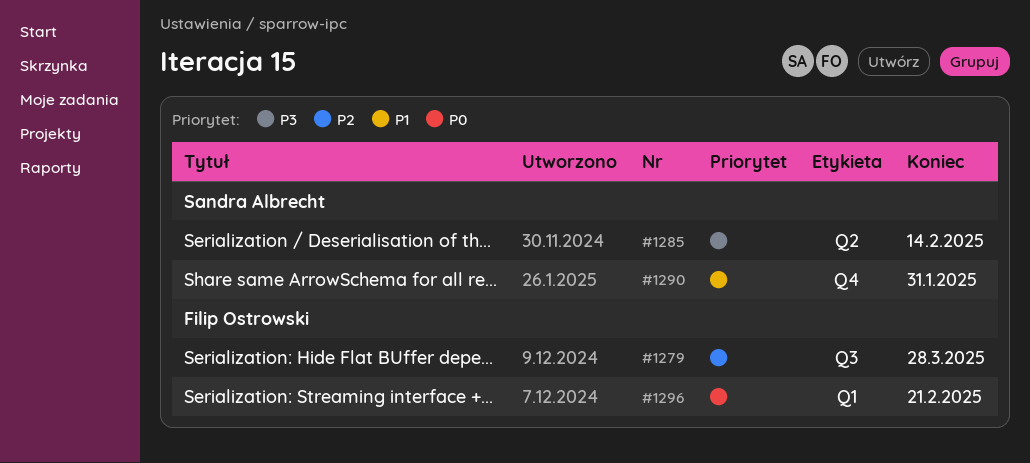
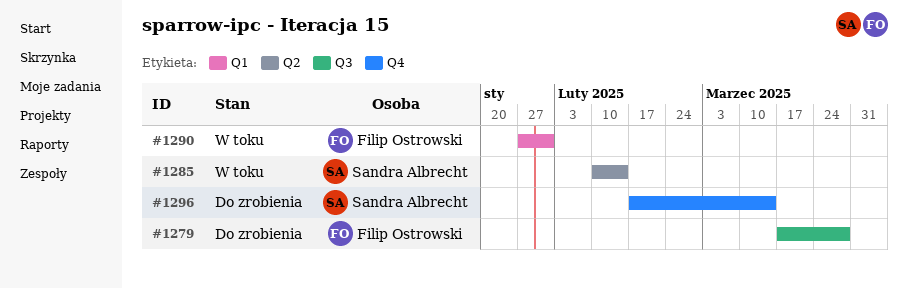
#1290, owner: Sandra Albrecht -> Filip Ostrowski
#1290, label: Q4 -> Q1
#1296, owner: Filip Ostrowski -> Sandra Albrecht
#1296, label: Q1 -> Q4
#1296, due: Feb 21 -> Mar 14

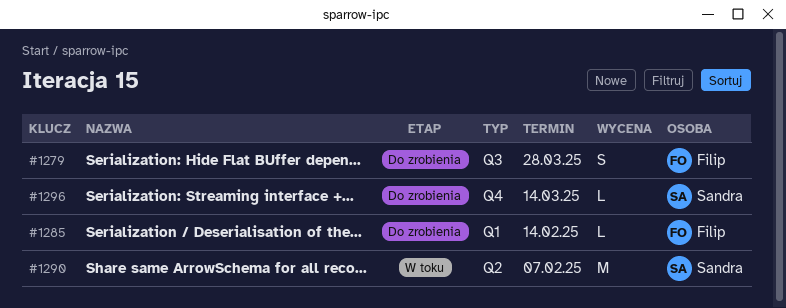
#1285, status: W toku -> Do zrobienia
#1285, owner: Sandra Albrecht -> Filip Ostrowski
#1285, label: Q2 -> Q1
#1290, owner: Filip Ostrowski -> Sandra Albrecht
#1290, label: Q1 -> Q2
#1290, due: Jan 31 -> Feb 7

